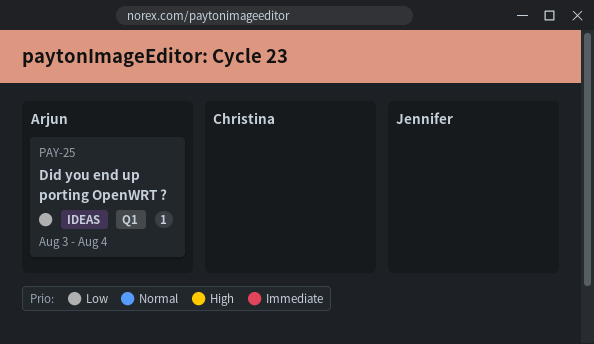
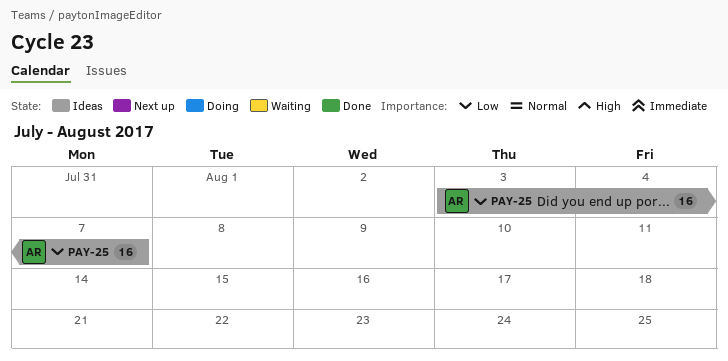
PAY-25, estimate: 1 -> 16
PAY-25, due: Aug 4 -> Aug 7

